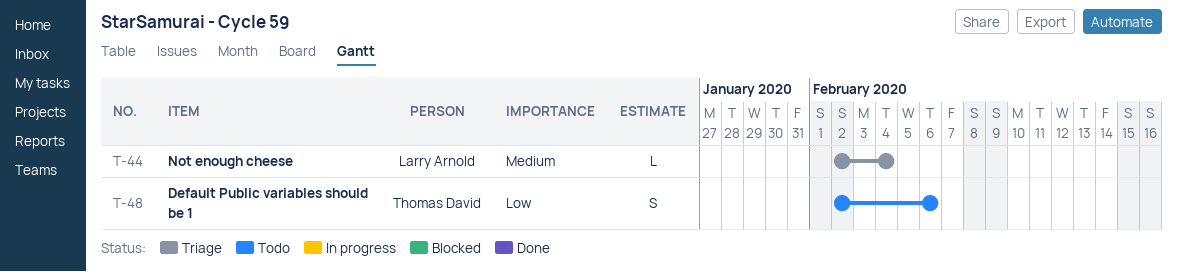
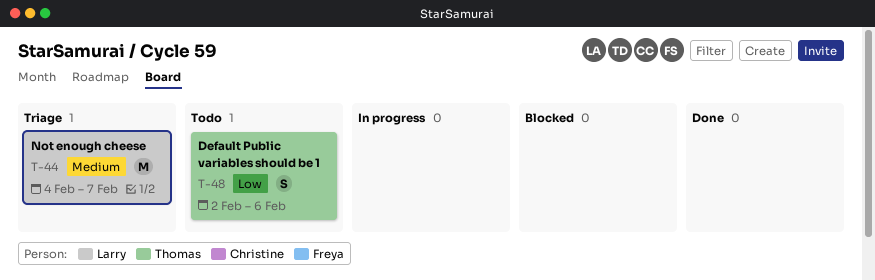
T-44, estimate: L -> M
T-44, start: Feb 2 -> Feb 4
T-44, due: Feb 4 -> Feb 7

